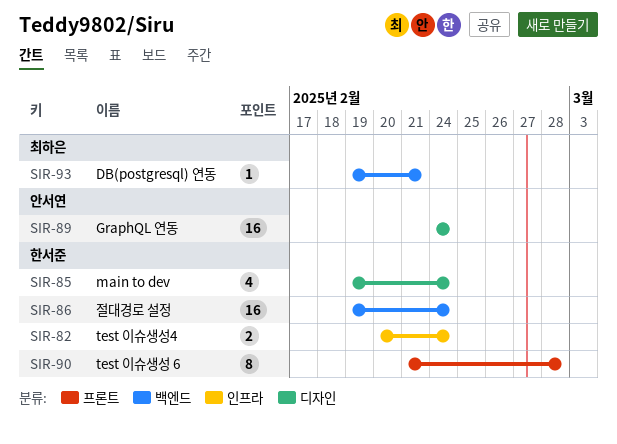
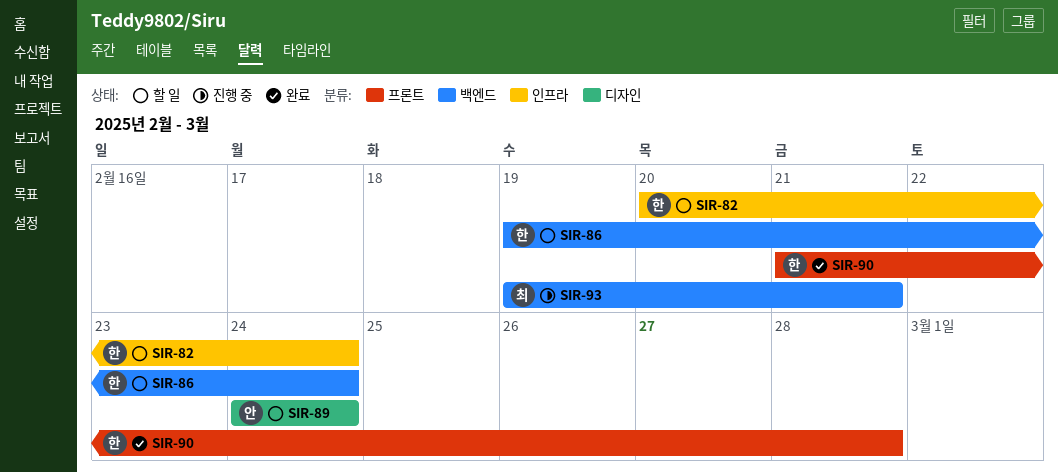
SIR-85: present -> none

